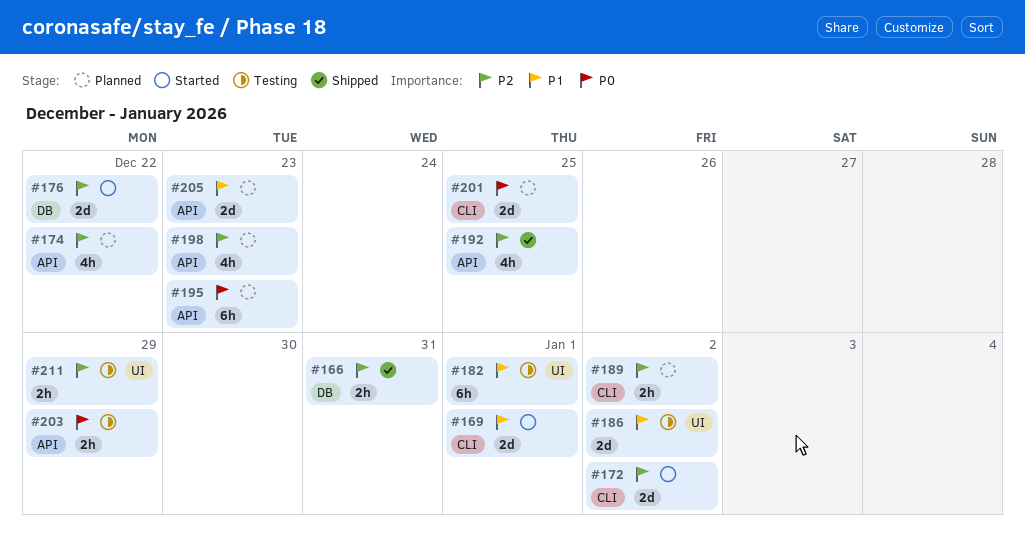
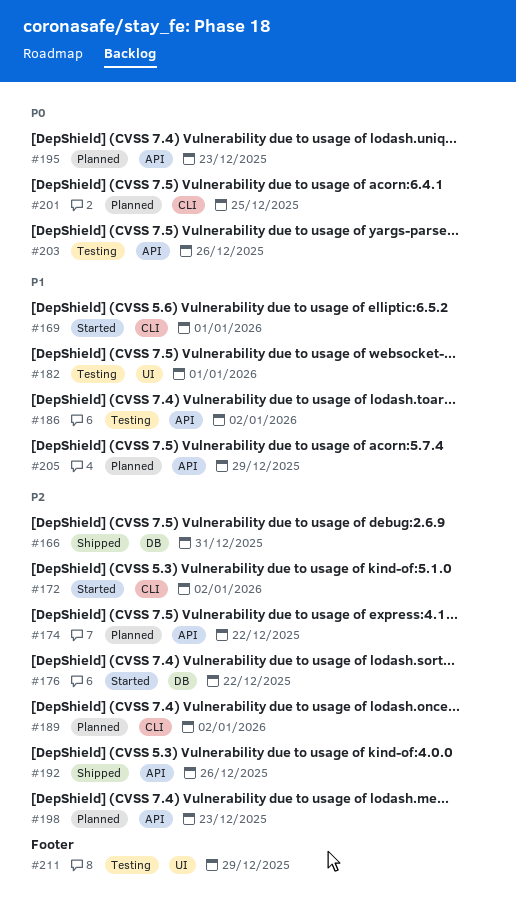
#186, label: UI -> API
#192, due: Dec 25 -> Dec 26
#203, due: Dec 29 -> Dec 26
#205, due: Dec 23 -> Dec 29

